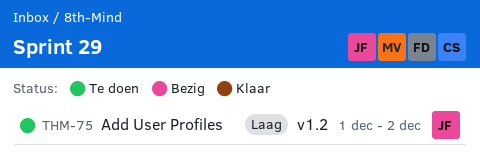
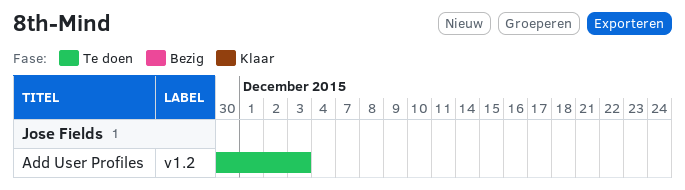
Add User Profiles, start: Dec 1 -> Nov 30
Add User Profiles, due: Dec 2 -> Dec 3

